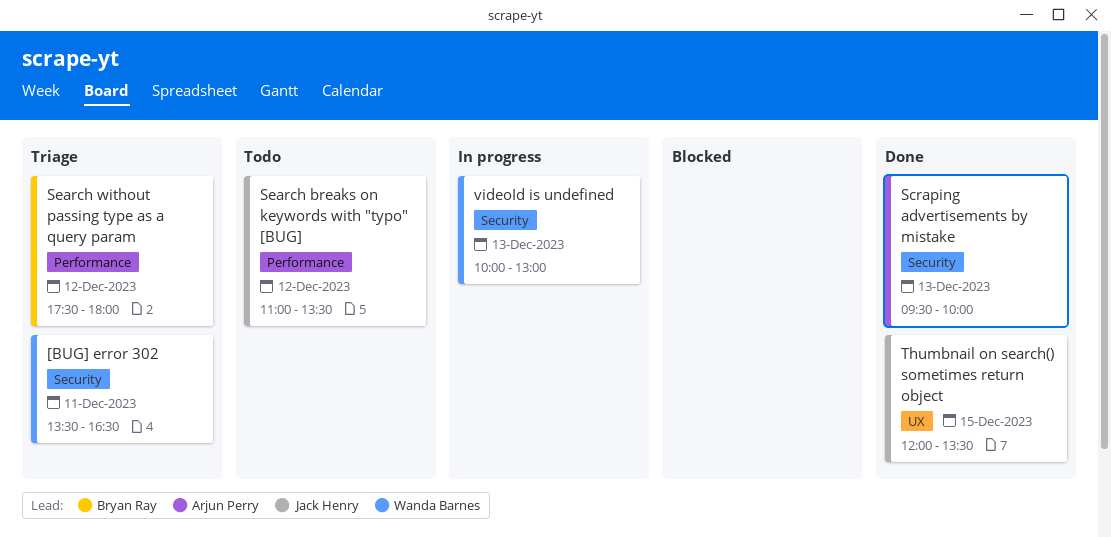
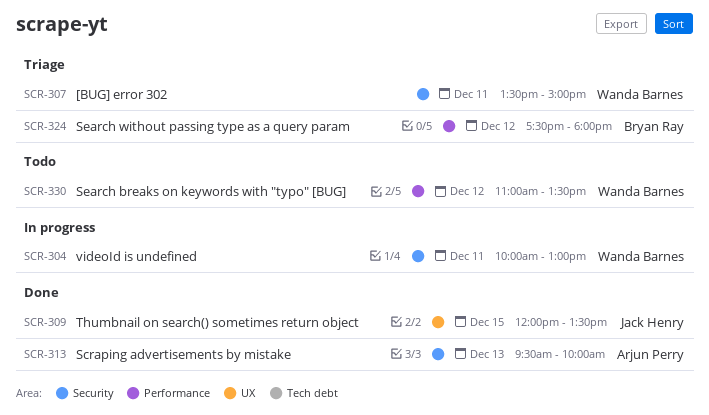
[BUG] error 302, ends: 16:30 -> 15:00
Search breaks on keywords with "typo" [BUG], owner: Jack Henry -> Wanda Barnes
videoId is undefined, day: Dec 13 -> Dec 11

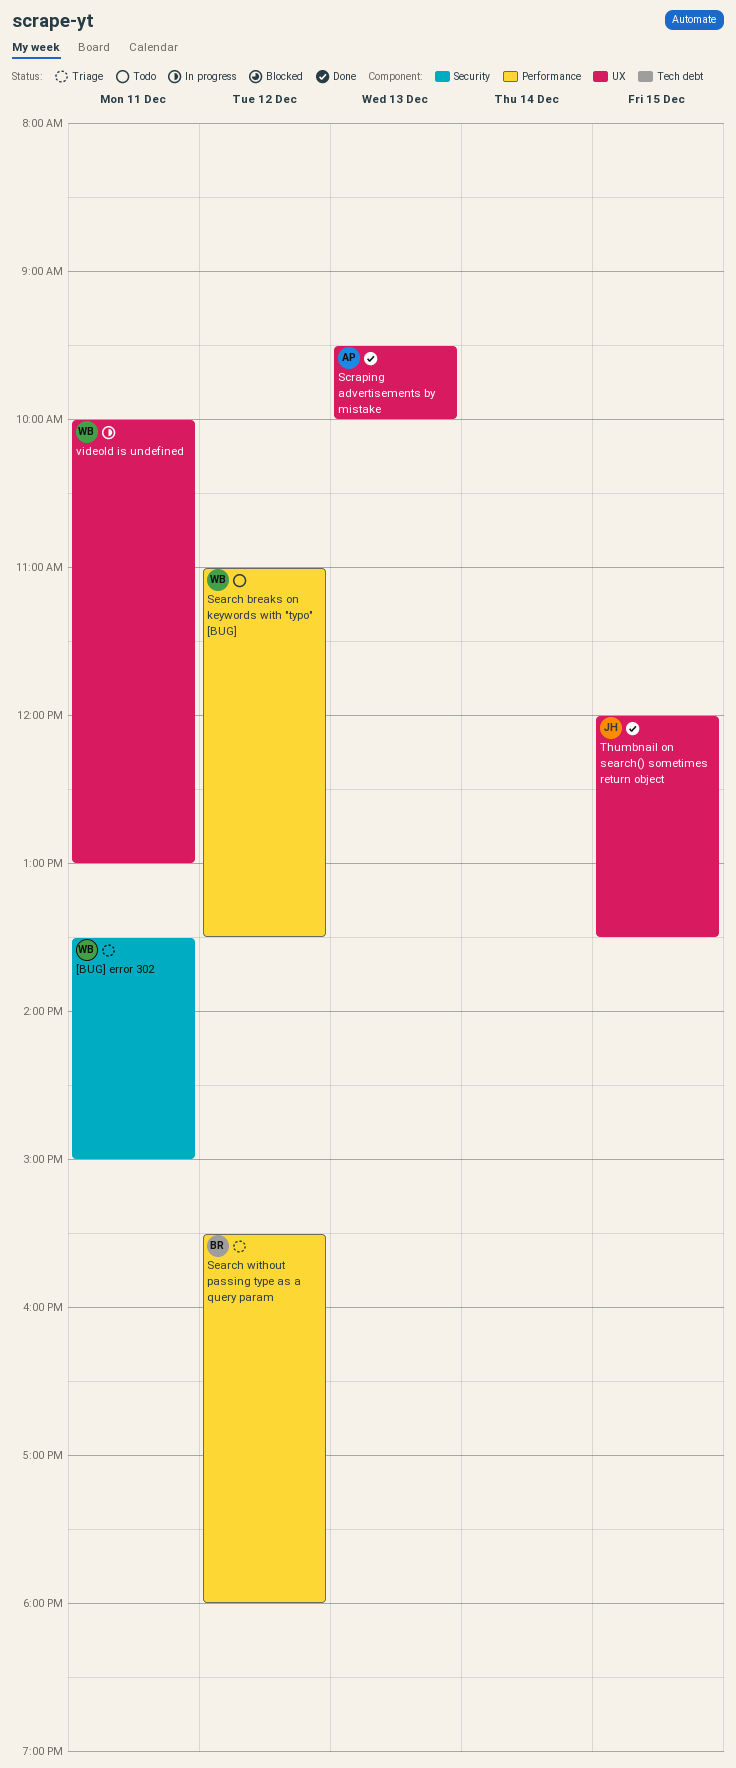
Scraping advertisements by mistake, label: Security -> UX
Search without passing type as a query param, begins: 17:30 -> 15:30
videoId is undefined, label: Security -> UX

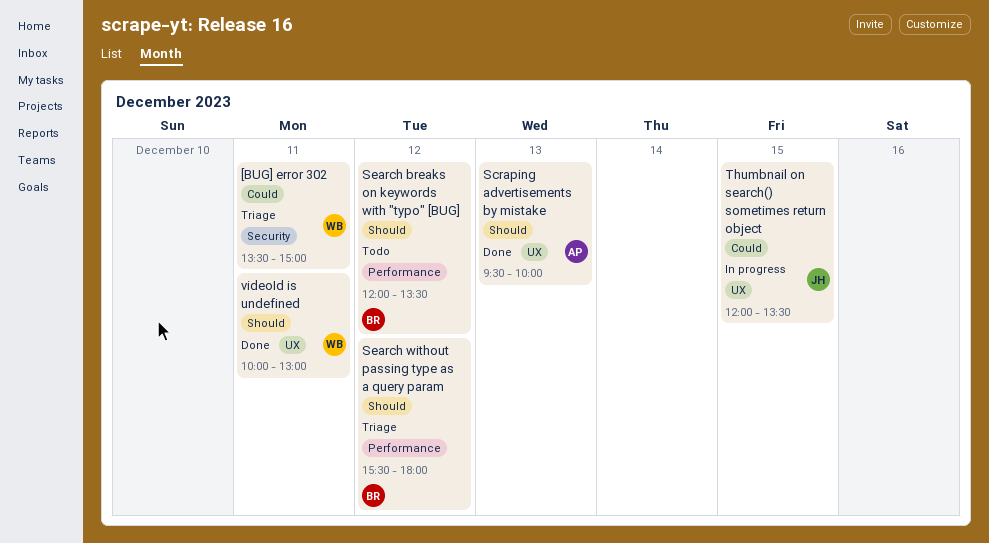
Search breaks on keywords with "typo" [BUG], owner: WB -> BR
Search breaks on keywords with "typo" [BUG], begins: 11:00 -> 12:00
Thumbnail on search() sometimes return object, status: Done -> In progress
videoId is undefined, status: In progress -> Done

